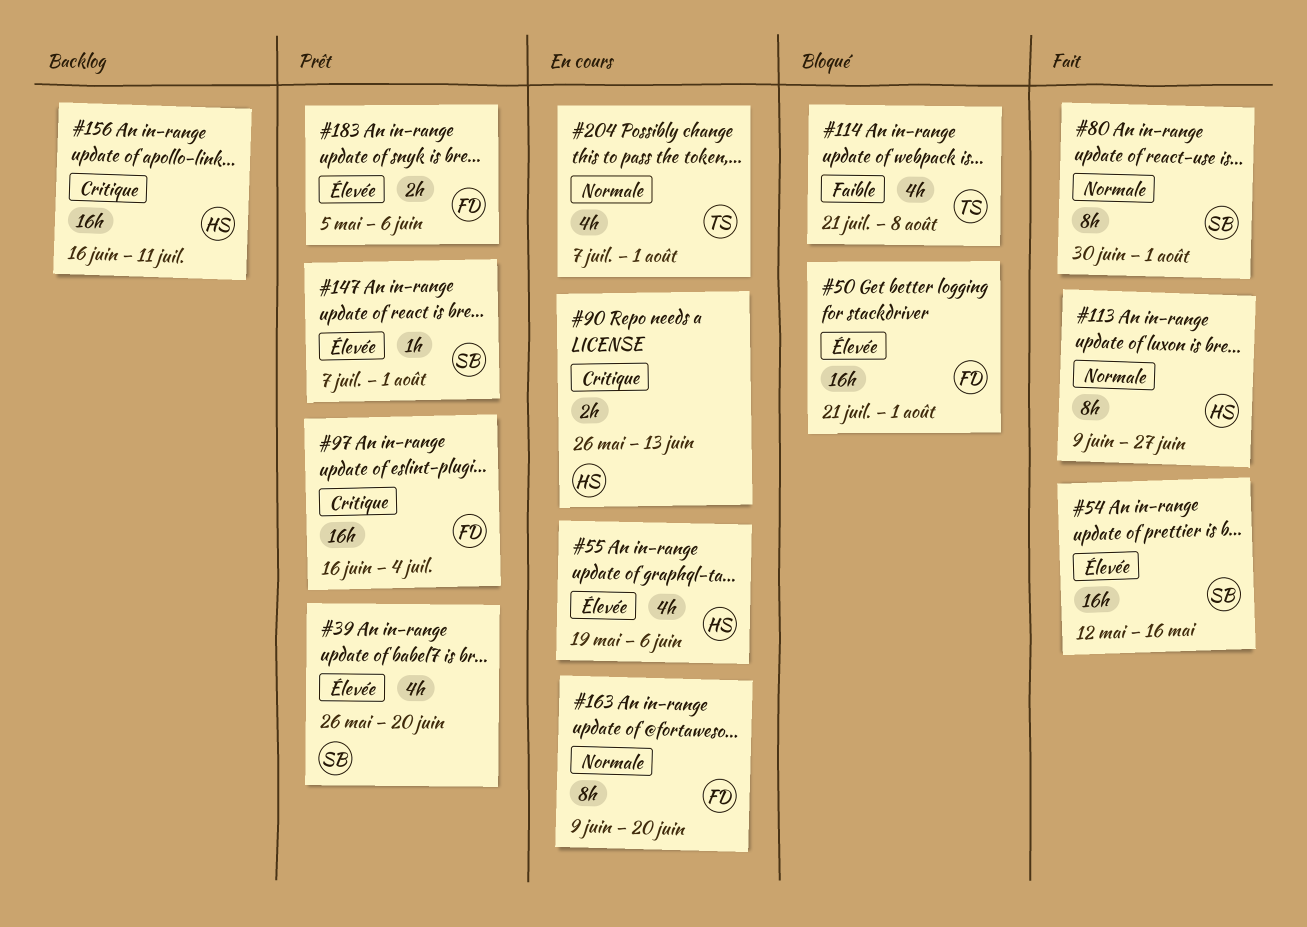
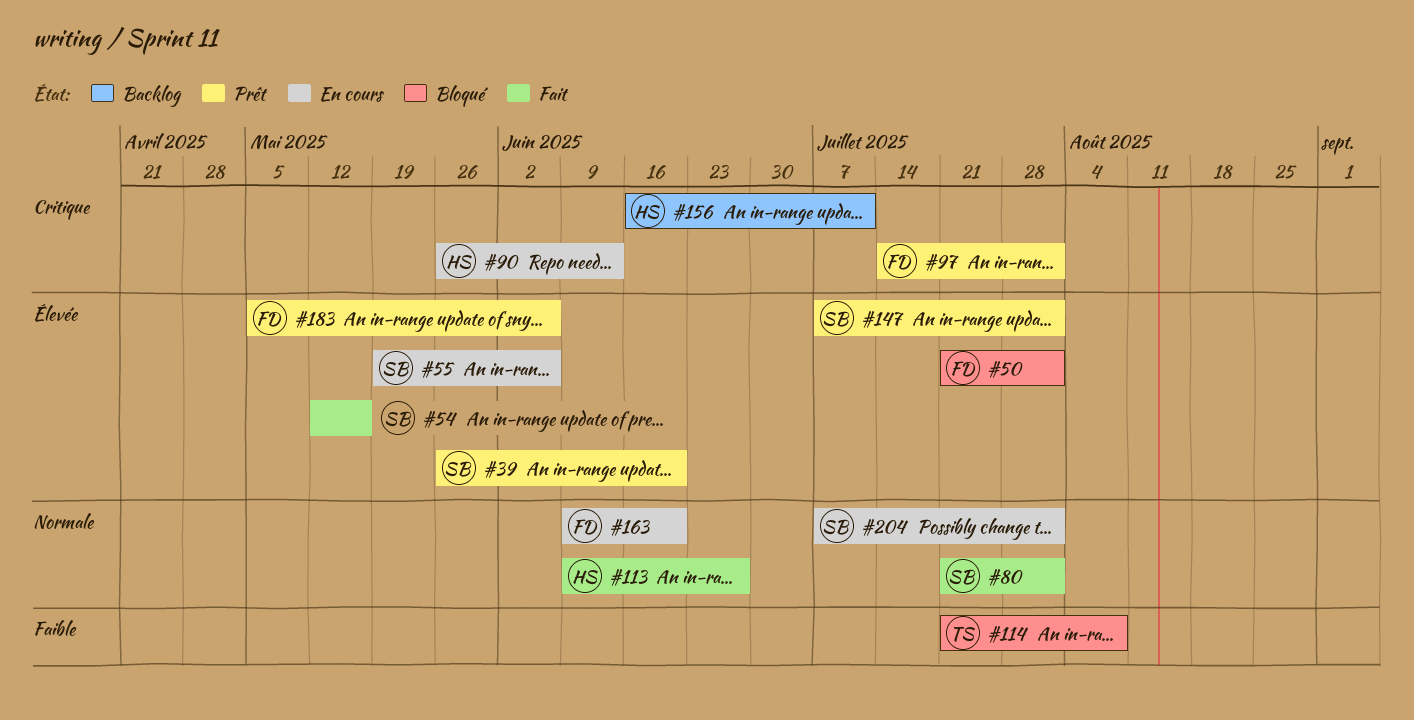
#55, owner: HS -> SB
#80, start: Jun 30 -> Jul 21
#97, start: Jun 16 -> Jul 14
#97, due: Jul 4 -> Aug 1
#204, owner: TS -> SB

